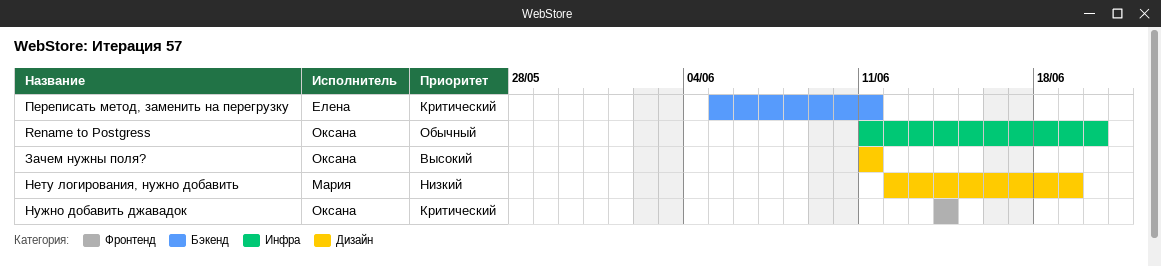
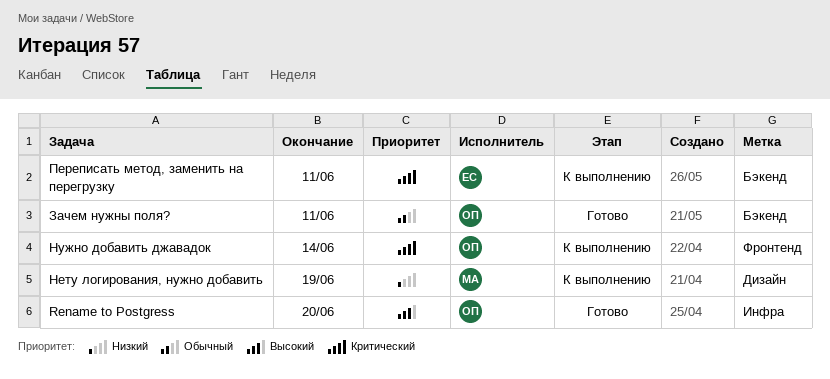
Rename to Postgress, priority: Обычный -> Высокий
Зачем нужны поля?, priority: Высокий -> Обычный
Зачем нужны поля?, label: Дизайн -> Бэкенд

